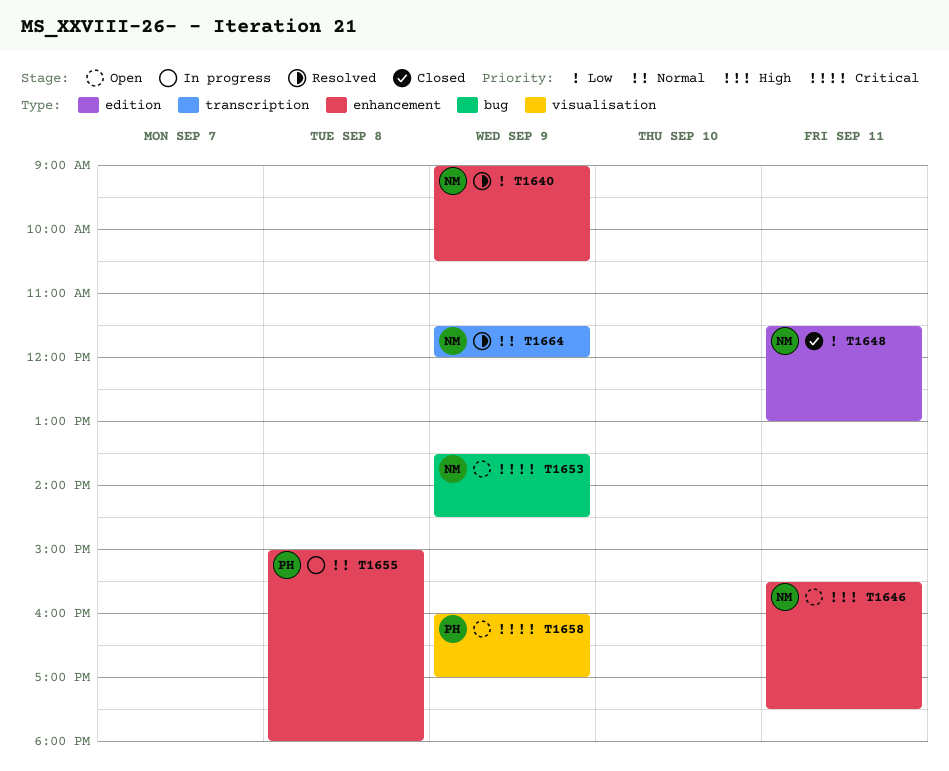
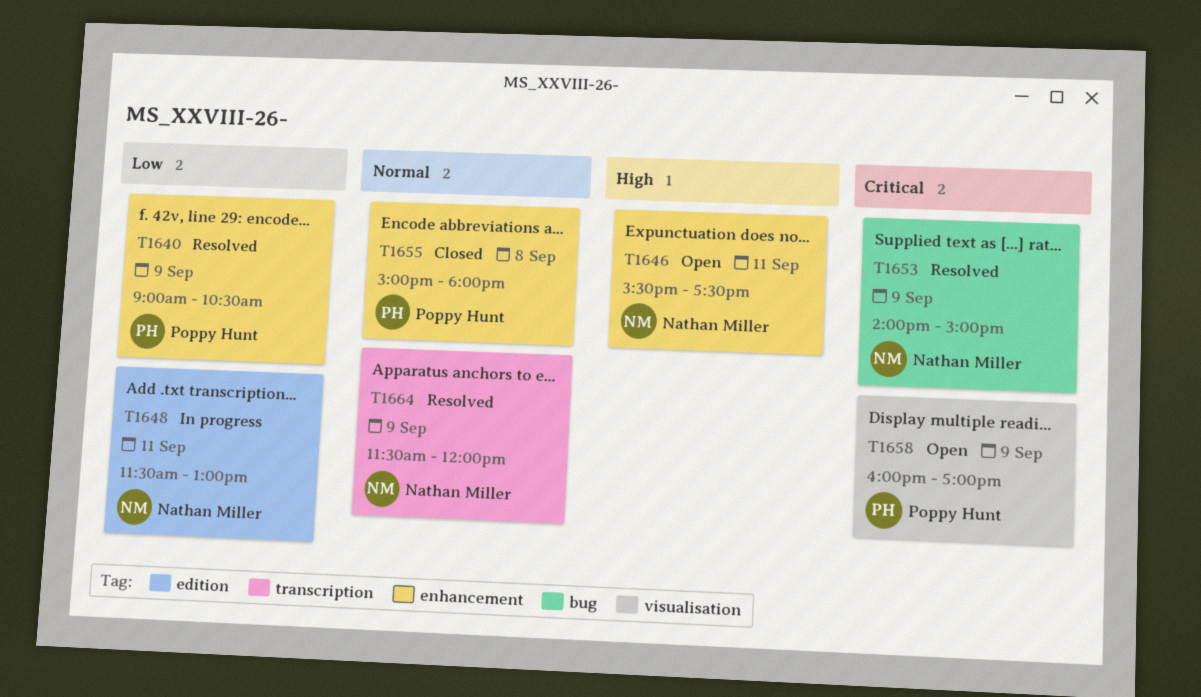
T1640, owner: Nathan Miller -> Poppy Hunt
T1648, status: Closed -> In progress
T1653, status: Open -> Resolved
T1653, begins: 13:30 -> 14:00
T1653, ends: 14:30 -> 15:00
T1655, status: In progress -> Closed

